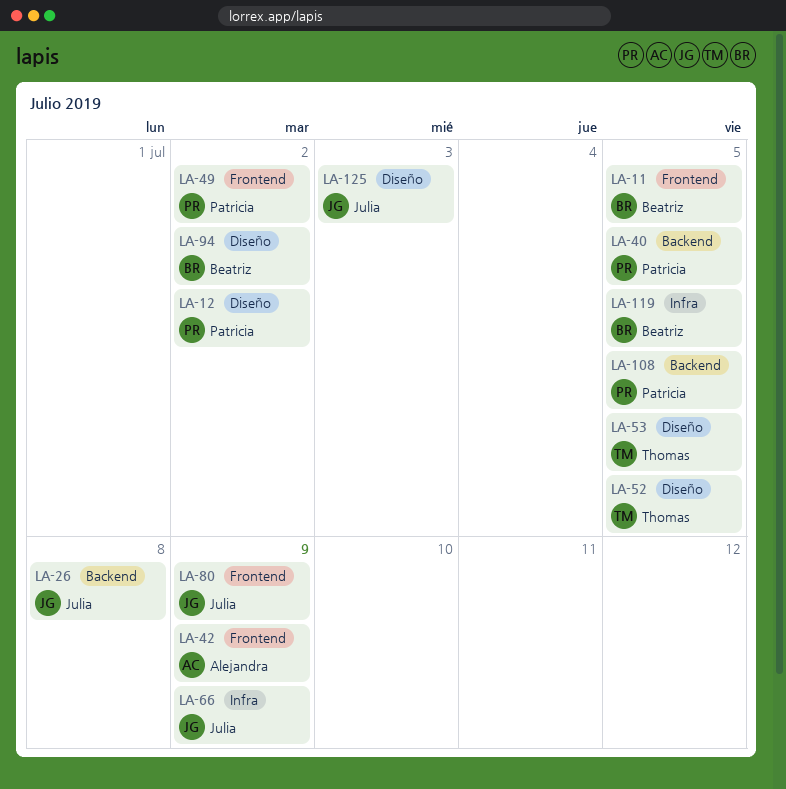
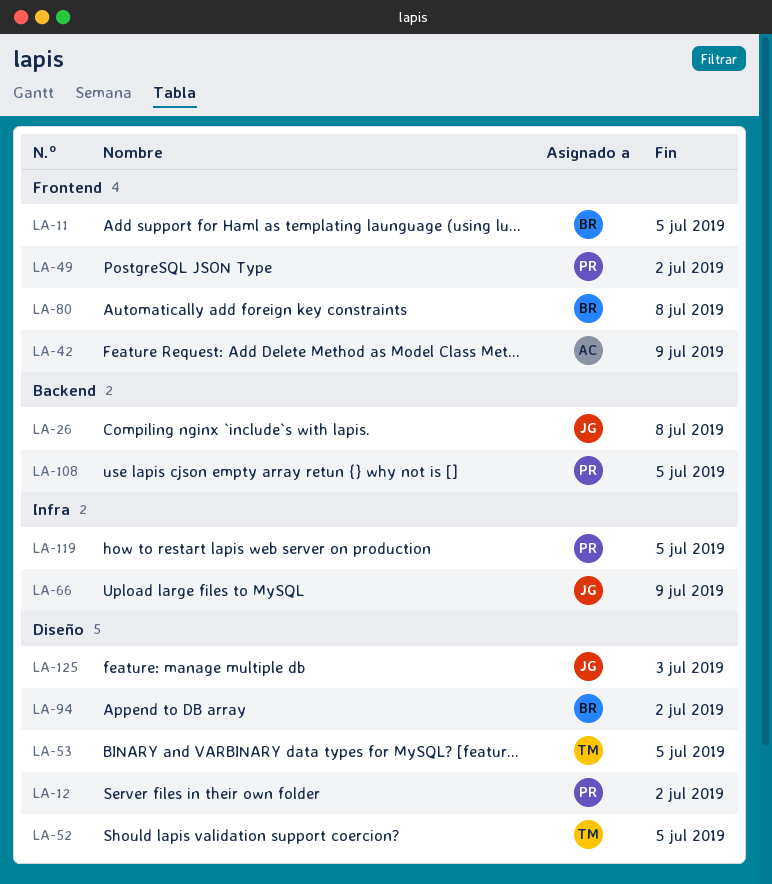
LA-40: present -> none
LA-80, owner: Julia -> Beatriz
LA-80, due: Jul 9 -> Jul 8
LA-119, owner: Beatriz -> Patricia

